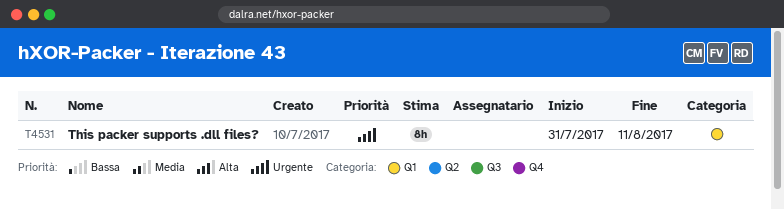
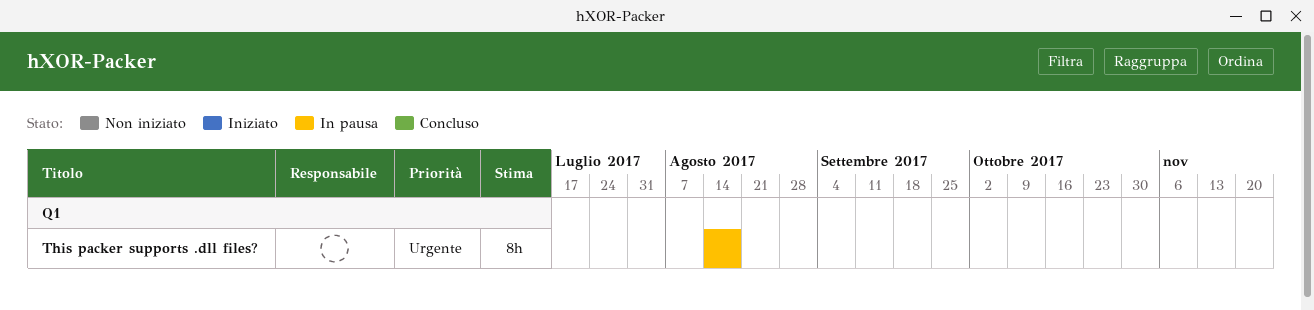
This packer supports .dll files?, start: Jul 31 -> Aug 14
This packer supports .dll files?, due: Aug 11 -> Aug 18

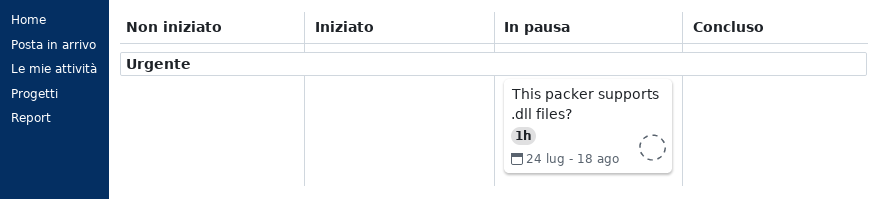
This packer supports .dll files?, estimate: 8h -> 1h
This packer supports .dll files?, start: Aug 14 -> Jul 24

